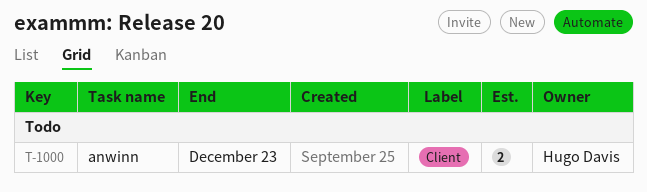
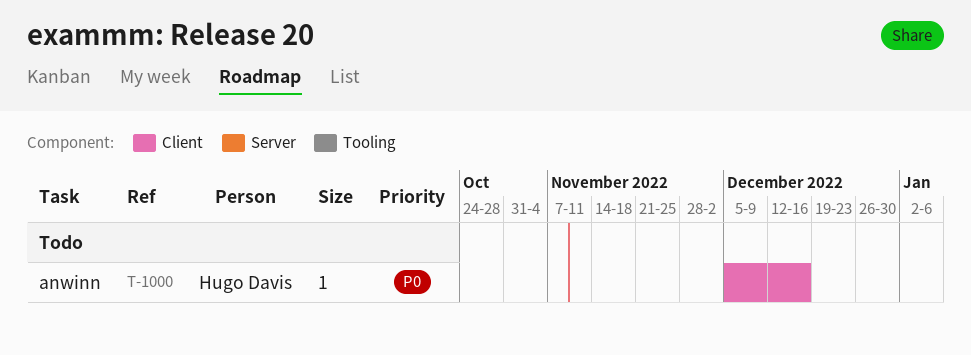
T-1000, estimate: 2 -> 1
T-1000, due: Dec 23 -> Dec 16

